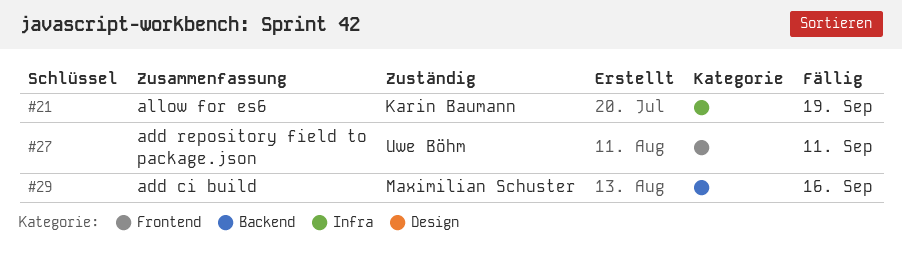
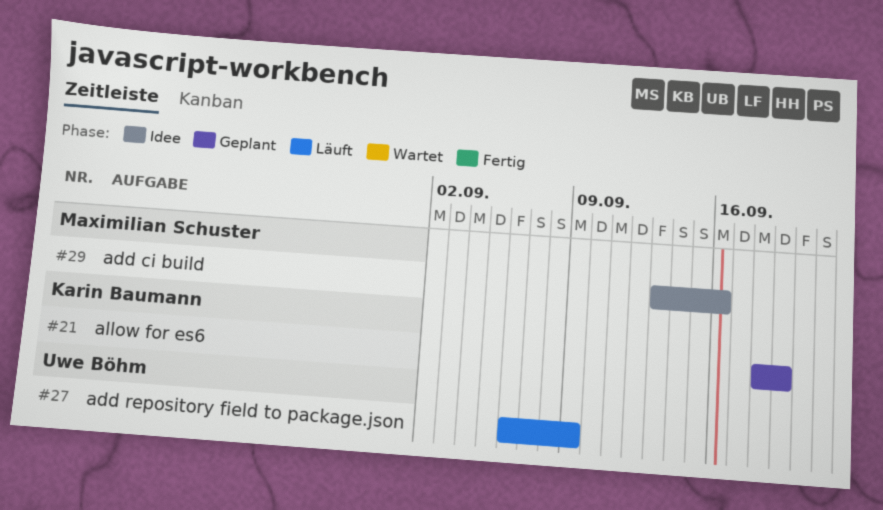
#27, due: Sep 11 -> Sep 9

